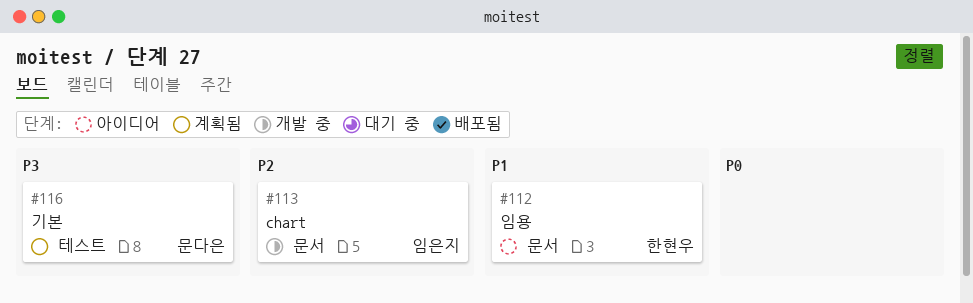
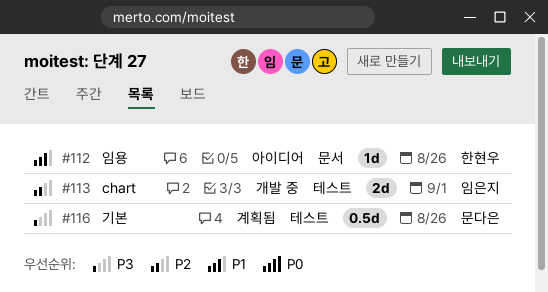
#113, label: 문서 -> 테스트

